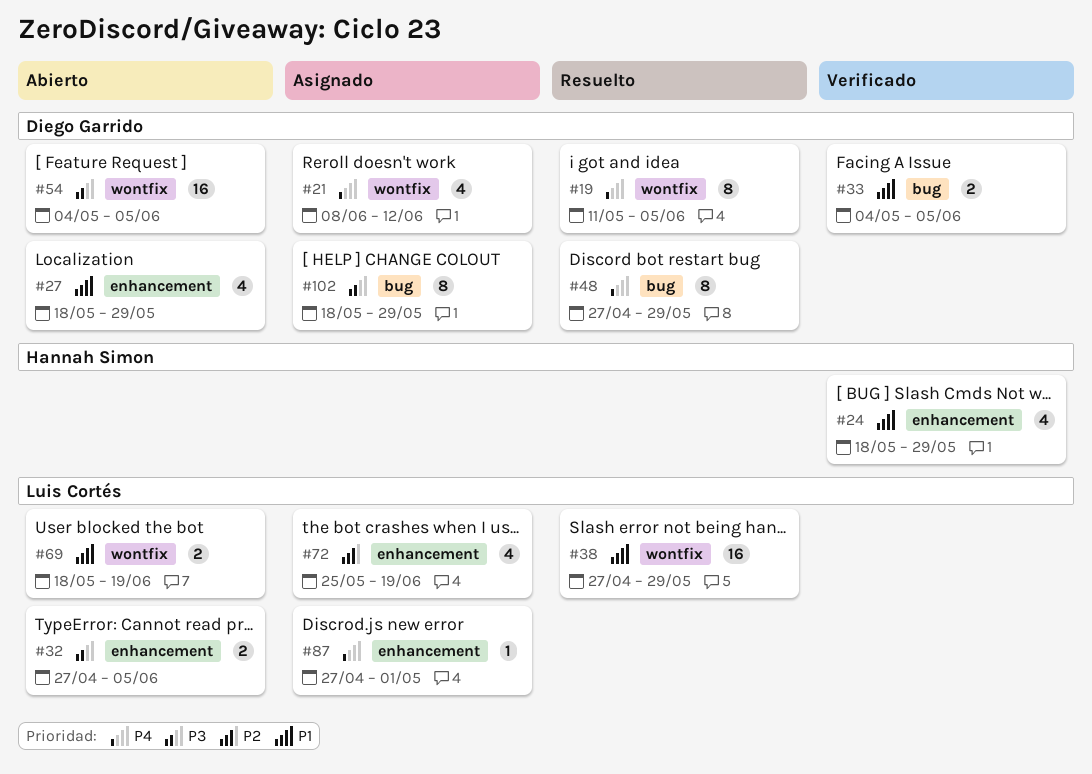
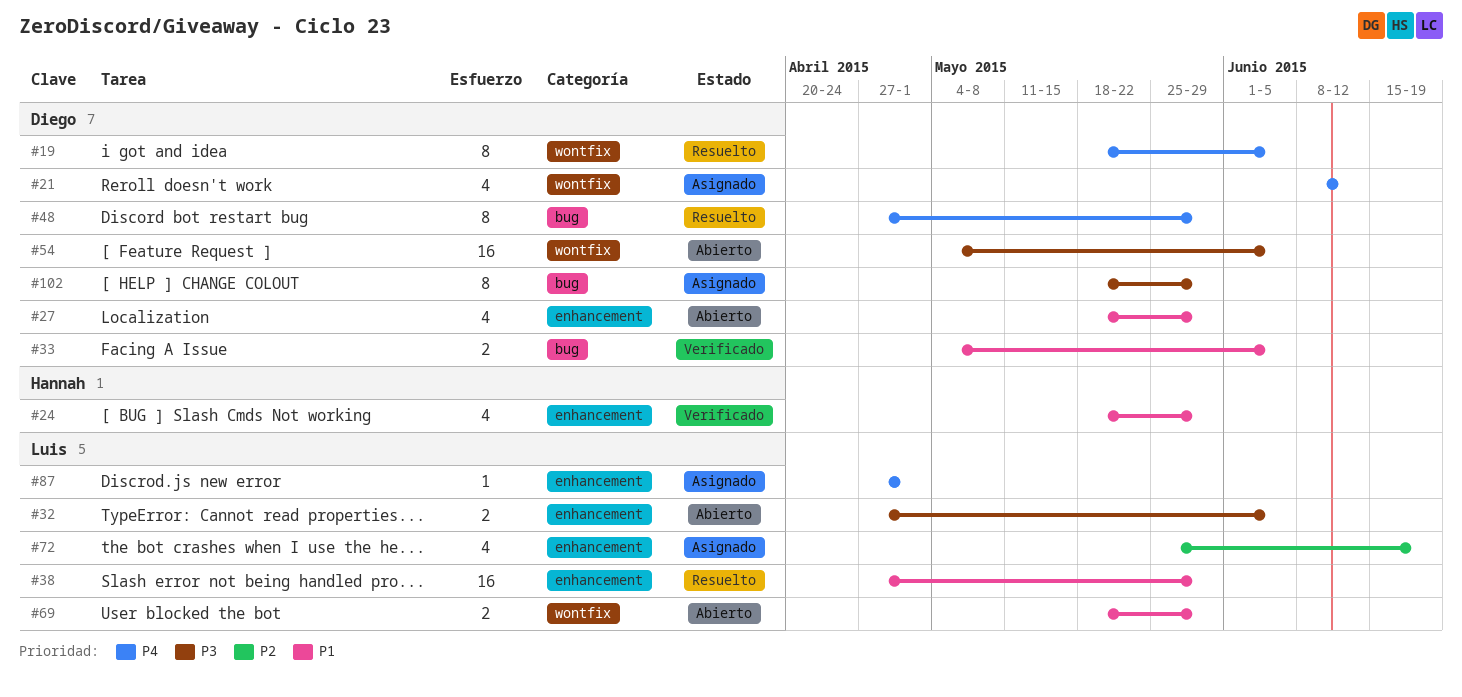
#19, start: May 11 -> May 18
#38, label: wontfix -> enhancement
#69, due: Jun 19 -> May 29

